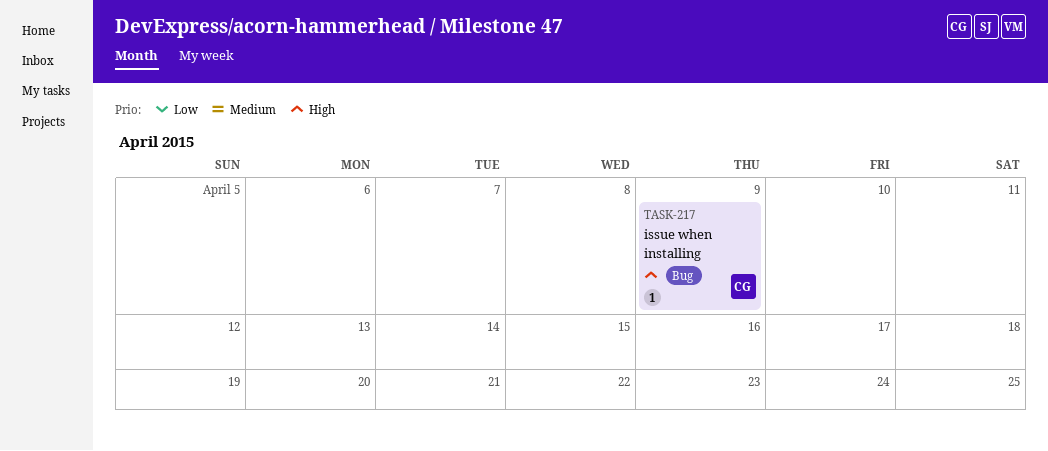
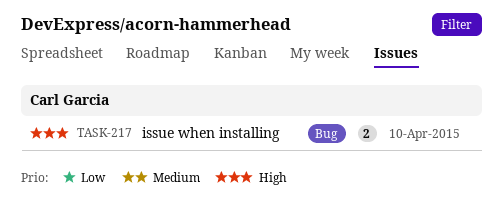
TASK-217, estimate: 1 -> 2
TASK-217, due: Apr 9 -> Apr 10

